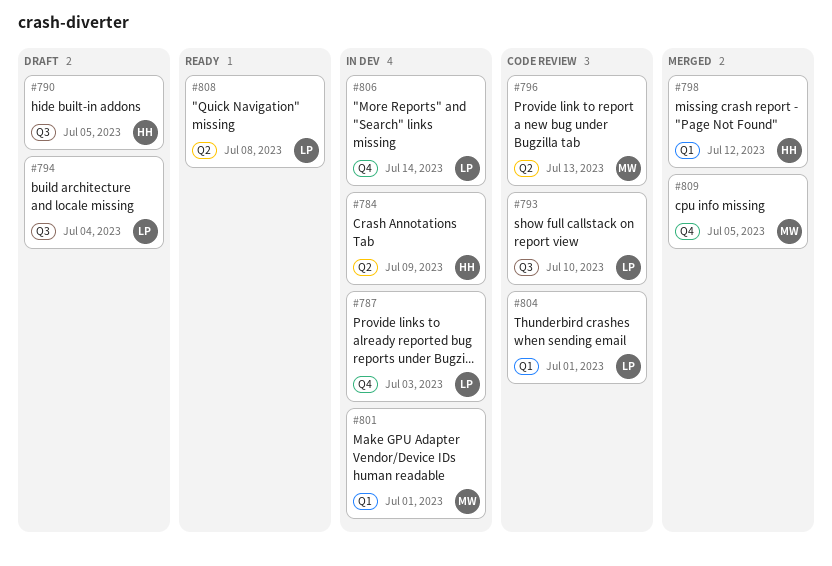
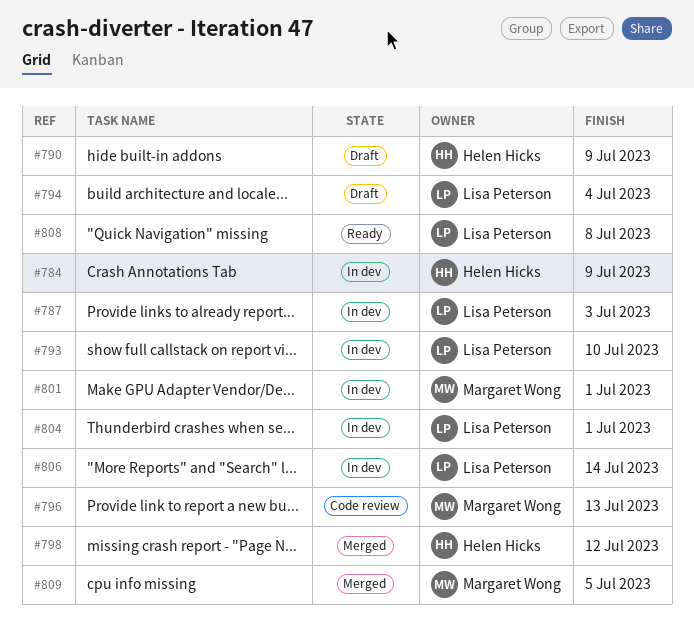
#790, due: Jul 5 -> Jul 9
#793, status: Code review -> In dev
#804, status: Code review -> In dev

